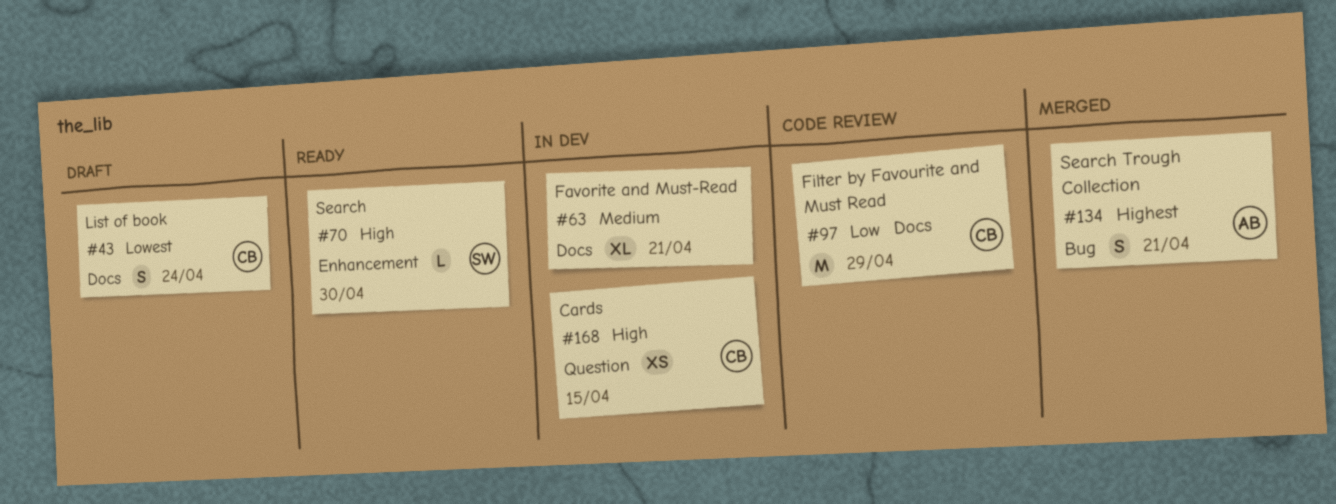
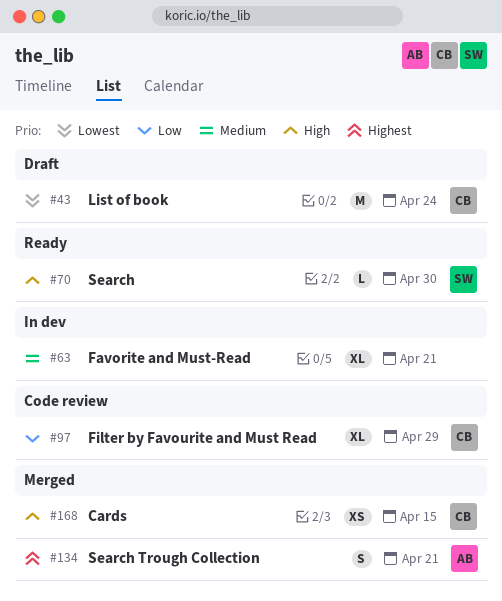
#43, estimate: S -> M
#97, estimate: M -> XL
#168, status: In dev -> Merged

